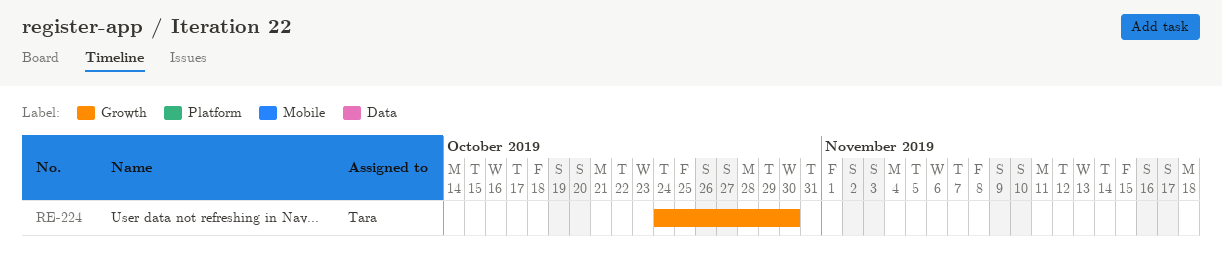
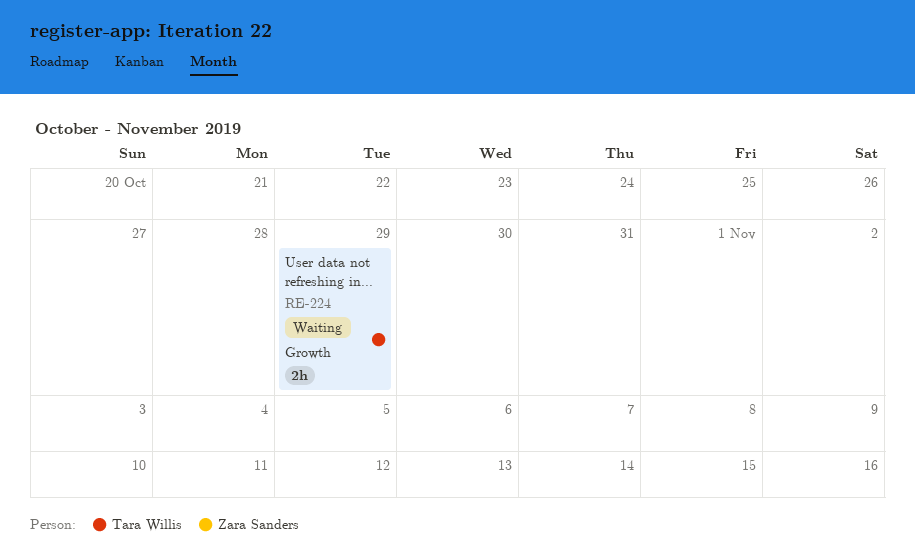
RE-224, due: Oct 30 -> Oct 29

